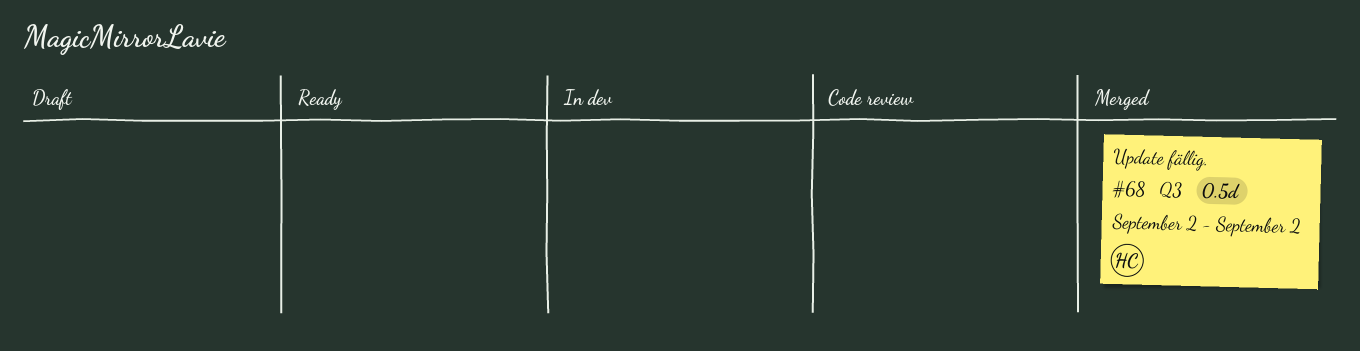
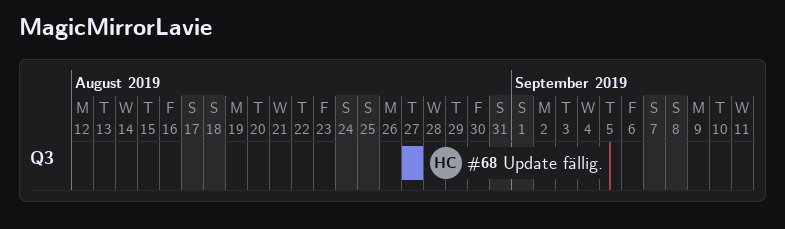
#68, start: Sep 2 -> Aug 27
#68, due: Sep 2 -> Aug 27

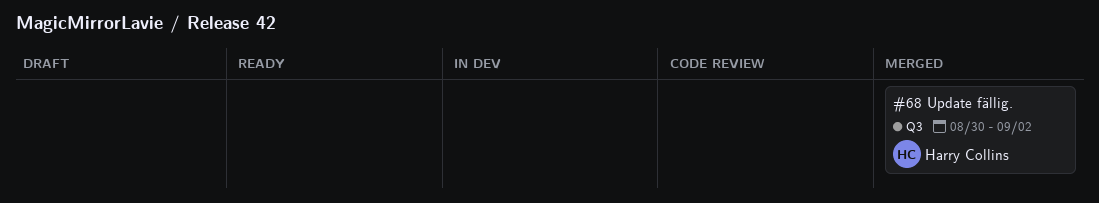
#68, start: Aug 27 -> Aug 30
#68, due: Aug 27 -> Sep 2

